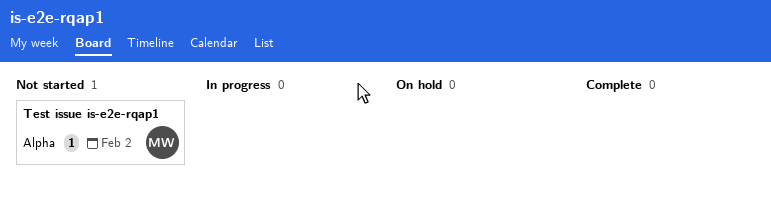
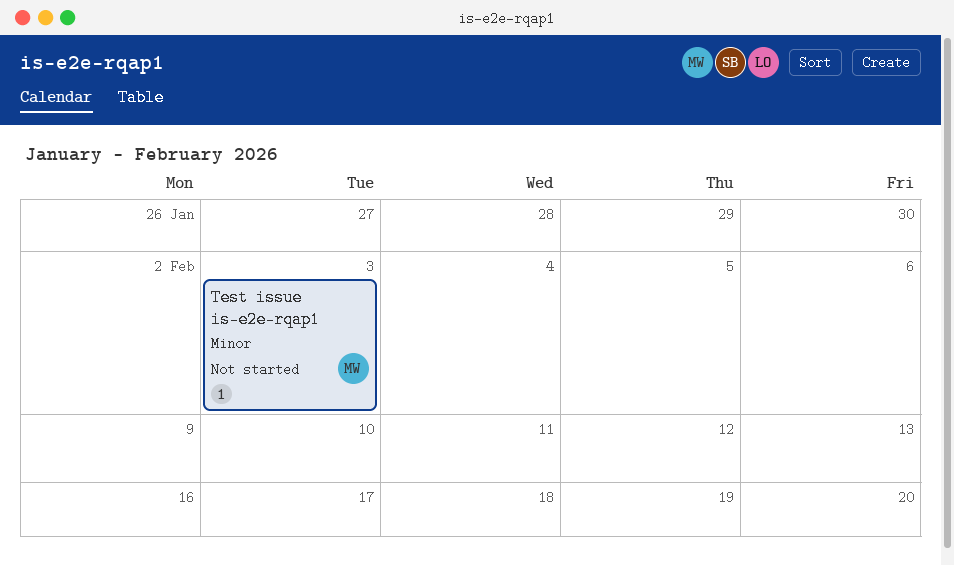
Test issue is-e2e-rqap1, due: Feb 2 -> Feb 3

